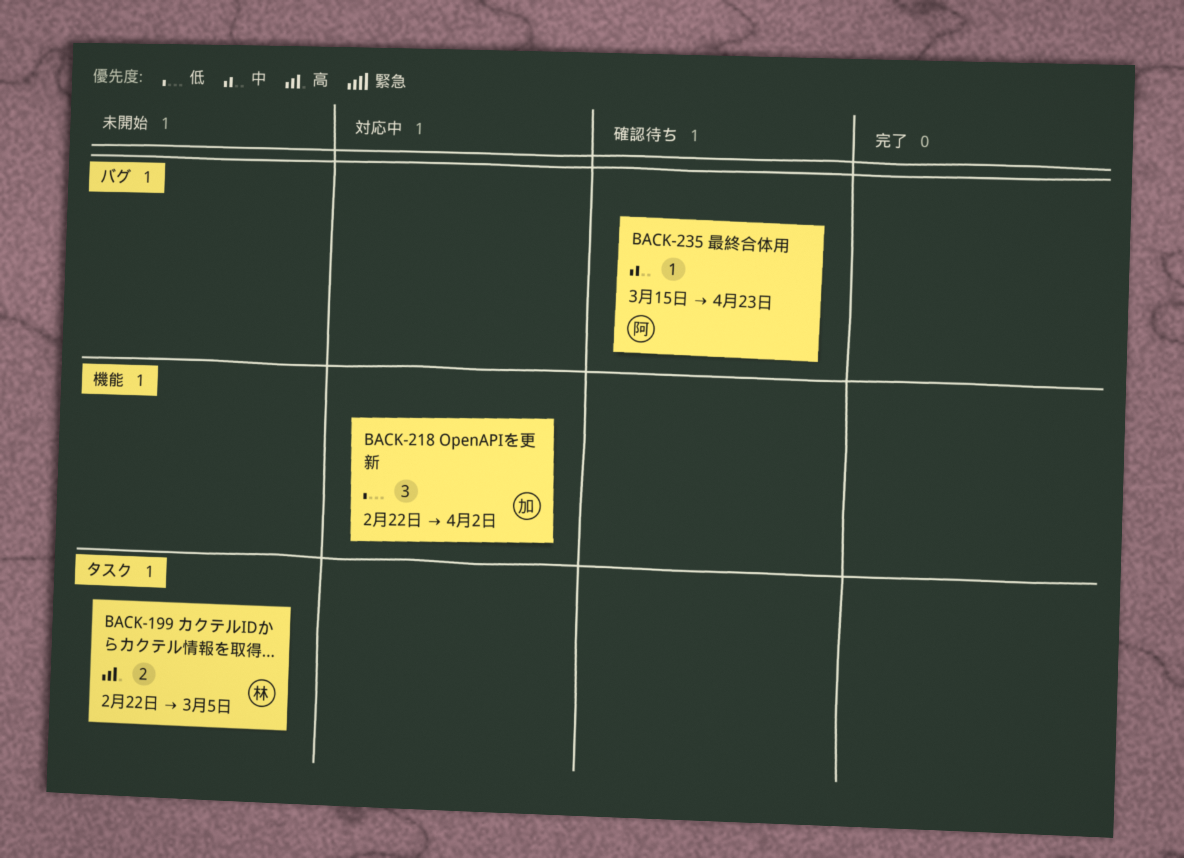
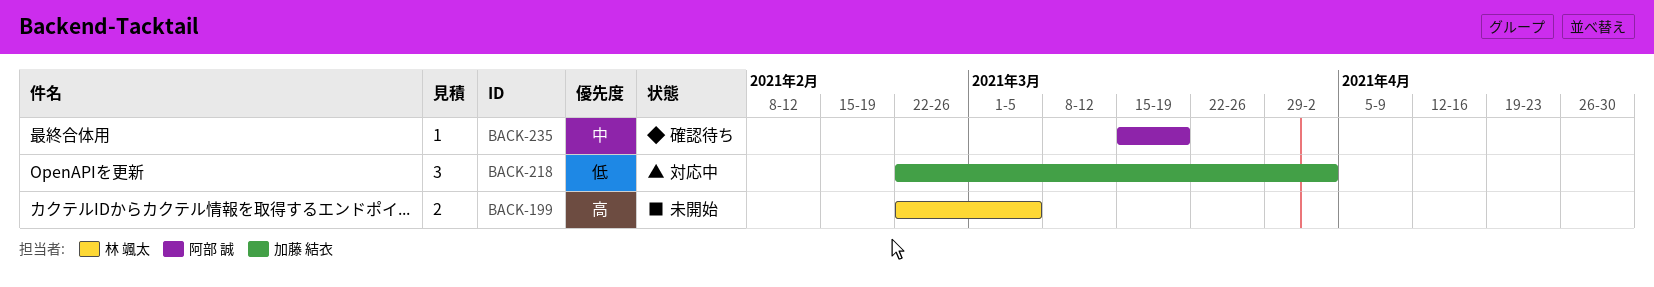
BACK-235, due: Apr 23 -> Mar 19

